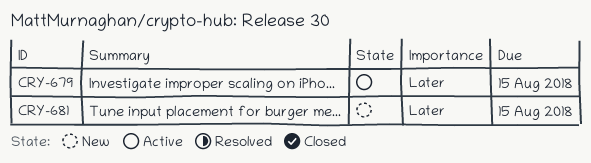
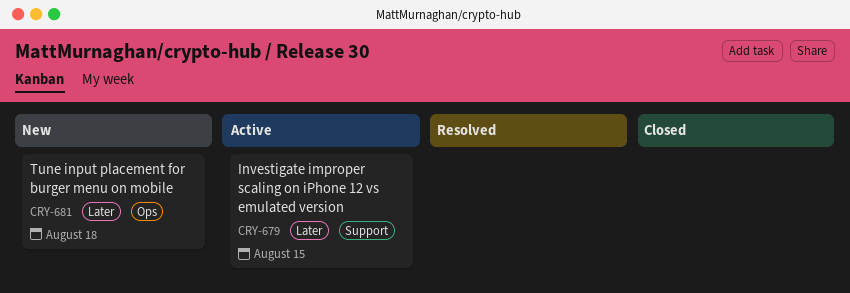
CRY-681, due: Aug 15 -> Aug 18

